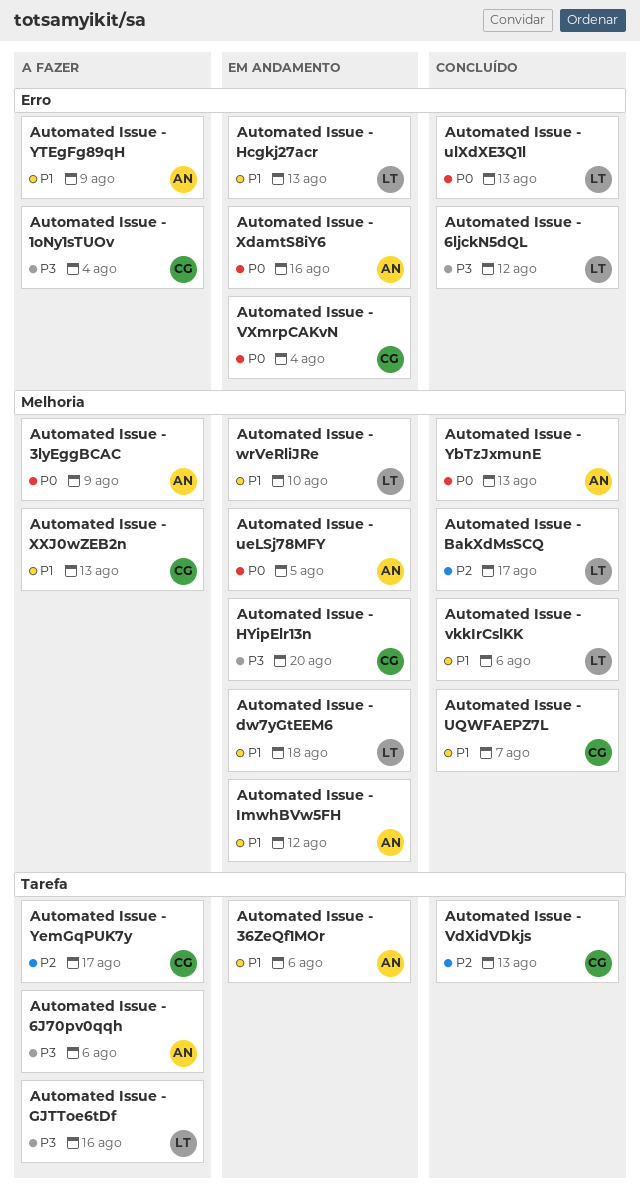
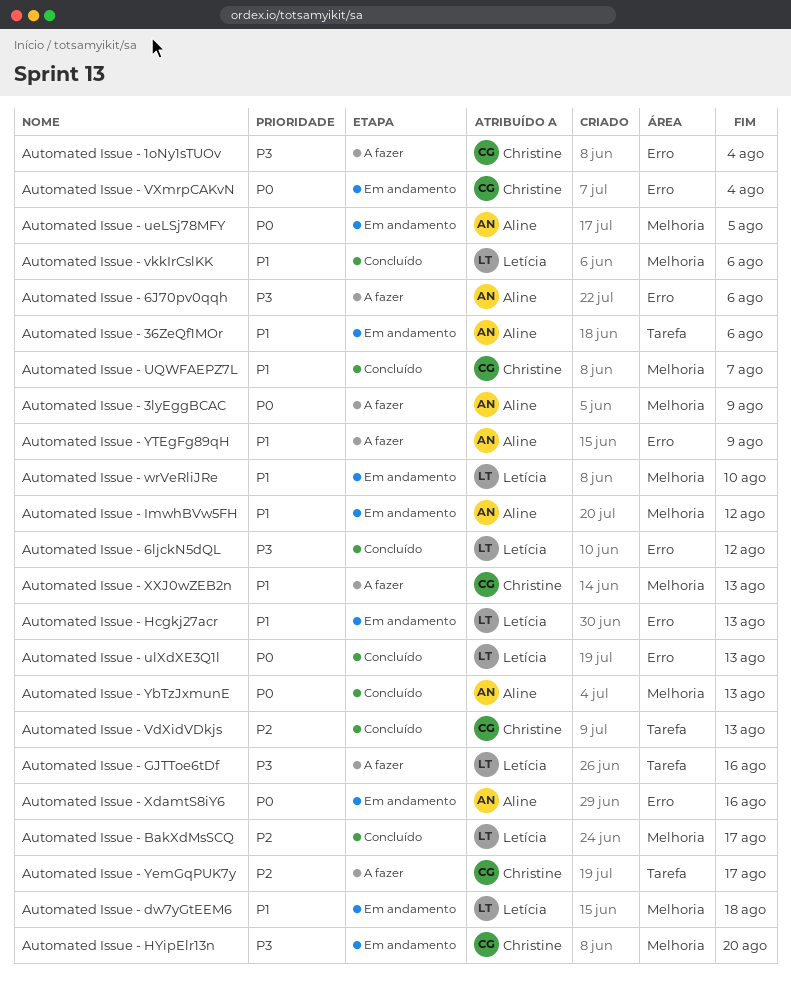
Automated Issue - 6J70pv0qqh, label: Tarefa -> Erro

